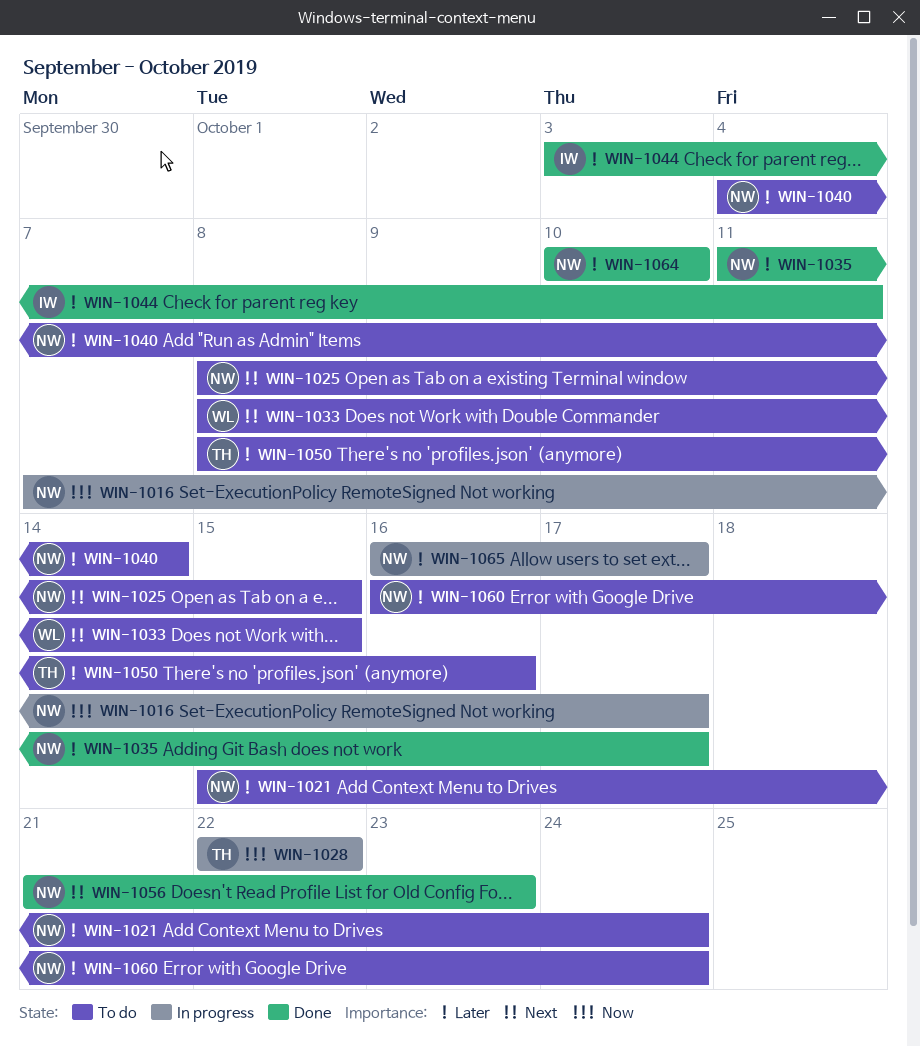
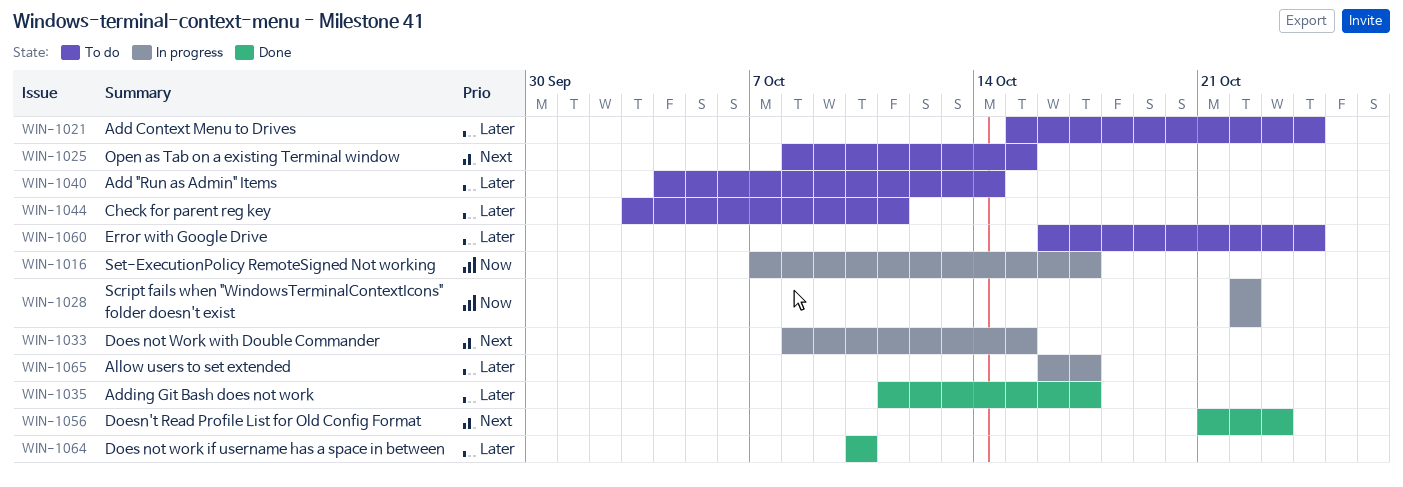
WIN-1033, status: To do -> In progress
WIN-1044, status: Done -> To do
WIN-1050: present -> none

